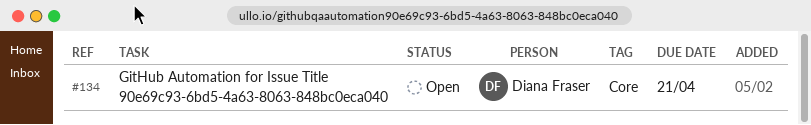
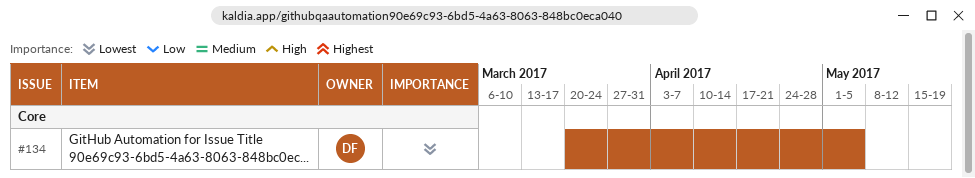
#134, due: Apr 21 -> May 5

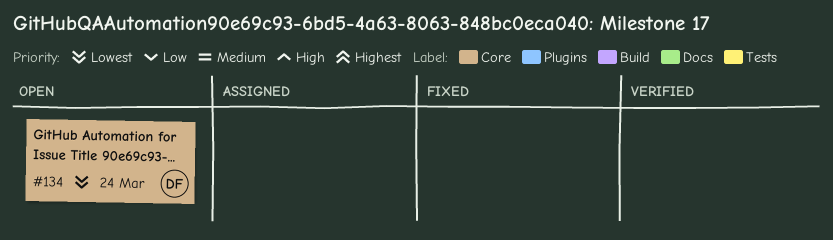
#134, due: May 5 -> Mar 24

